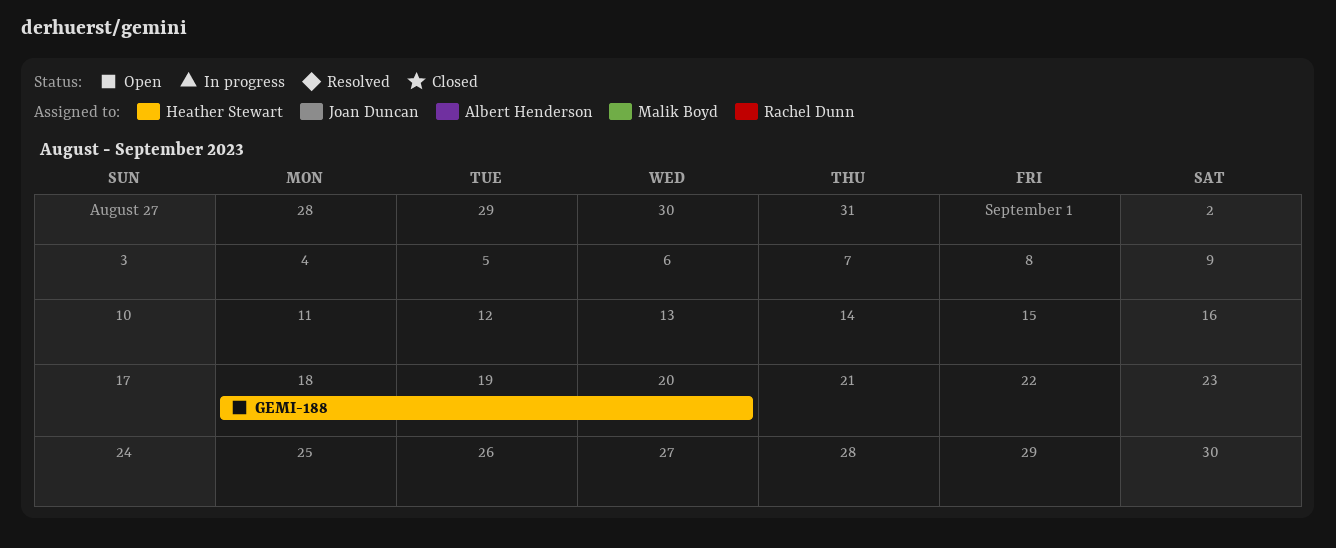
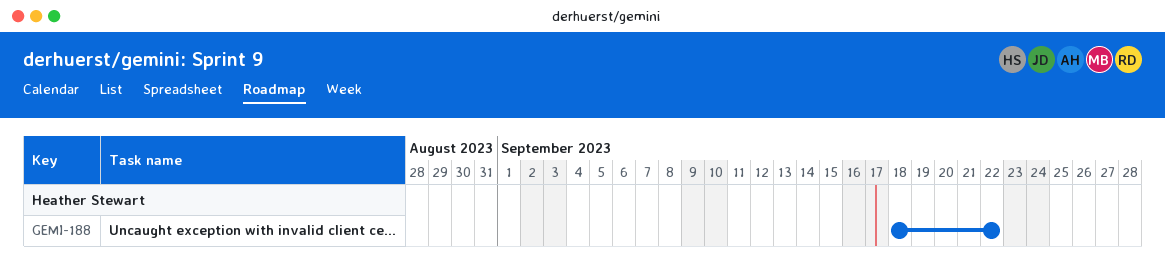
GEMI-188, due: Sep 20 -> Sep 22

